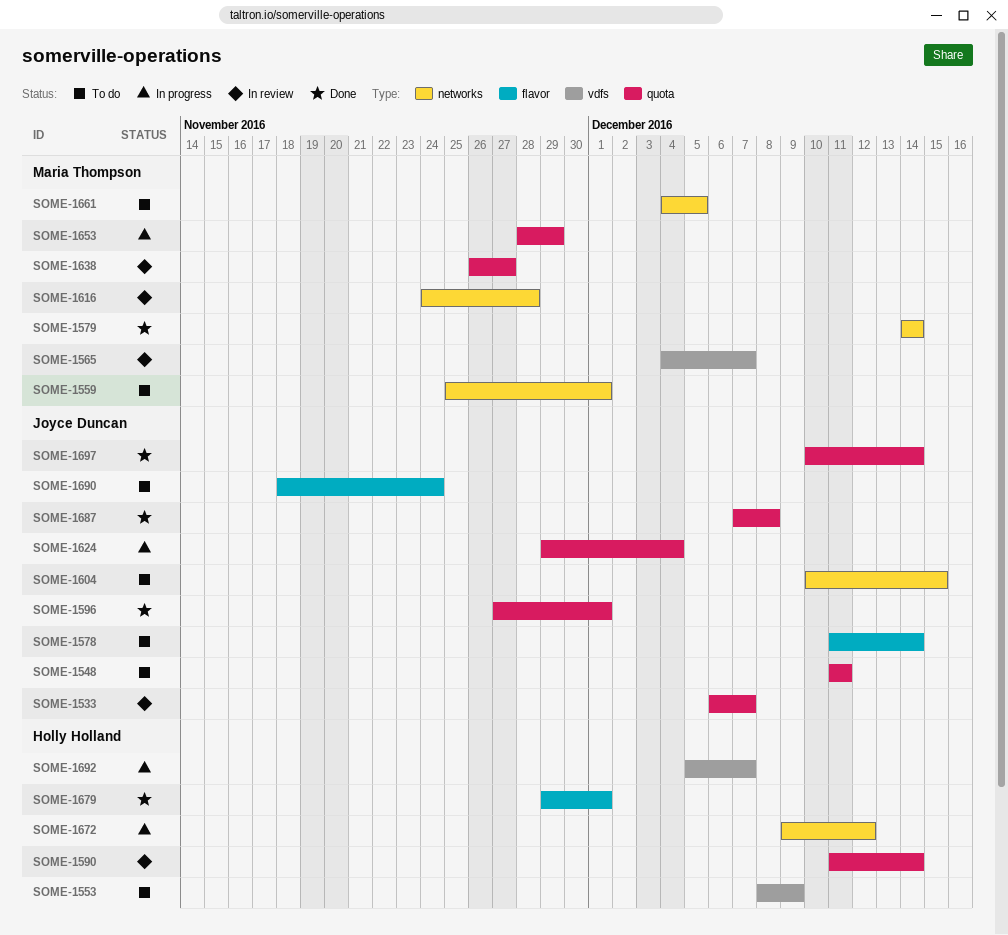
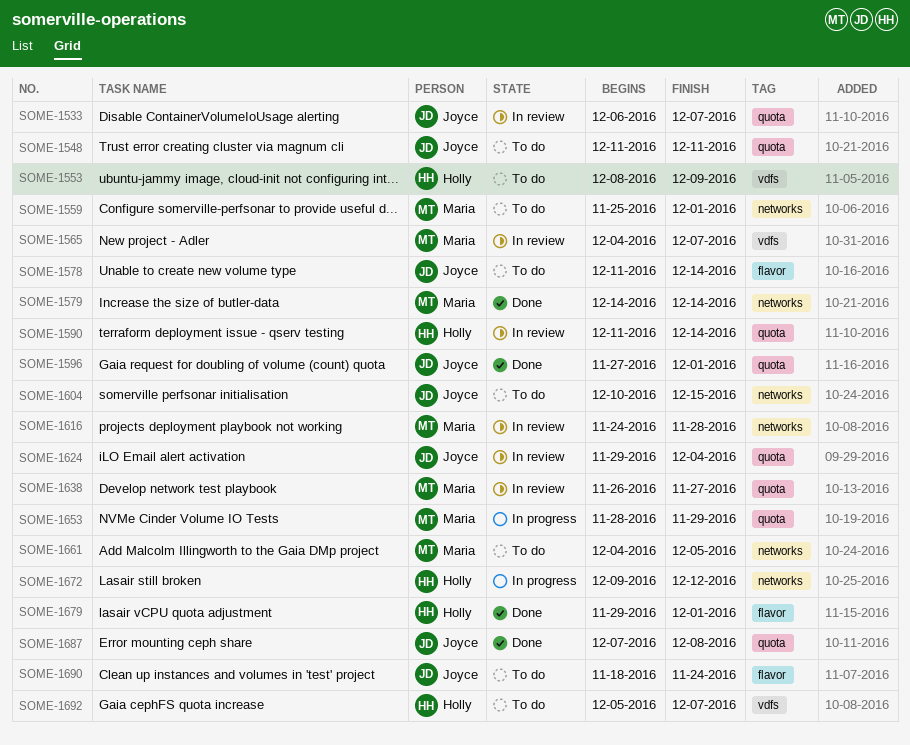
SOME-1624, status: In progress -> In review
SOME-1692, status: In progress -> To do
SOME-1697: present -> none

